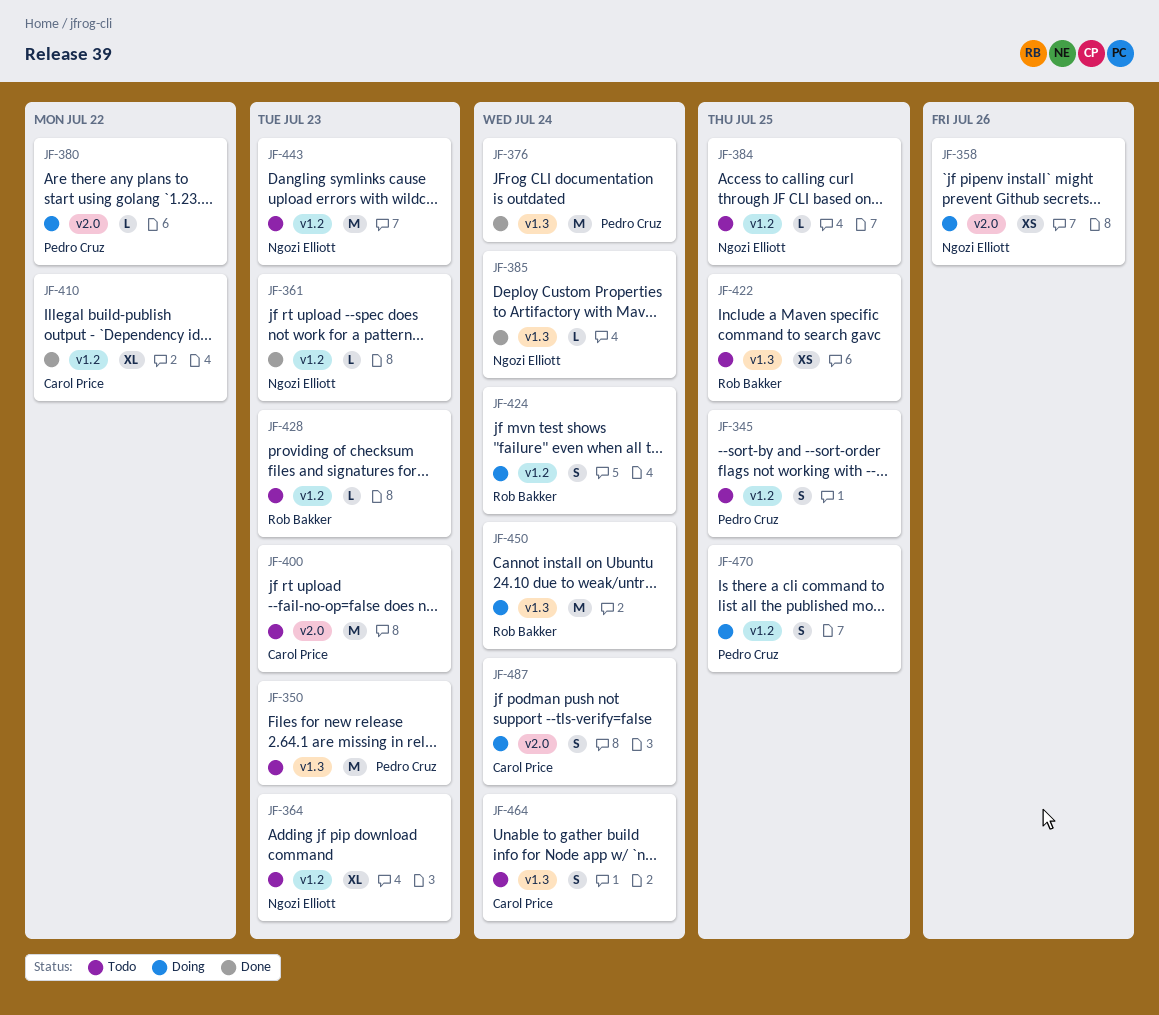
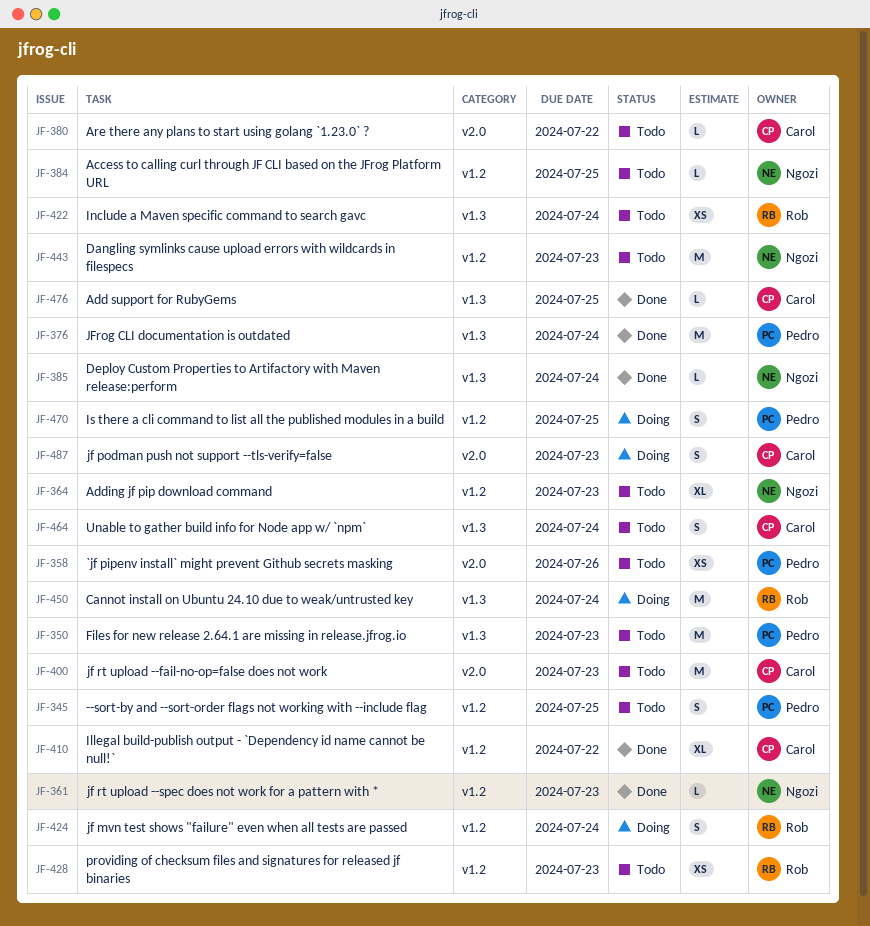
JF-358, status: Doing -> Todo
JF-358, owner: Ngozi Elliott -> Pedro Cruz
JF-380, status: Doing -> Todo
JF-380, owner: Pedro Cruz -> Carol Price
JF-422, due: Jul 25 -> Jul 24
JF-428, estimate: L -> XS
JF-476: none -> present
JF-487, due: Jul 24 -> Jul 23

